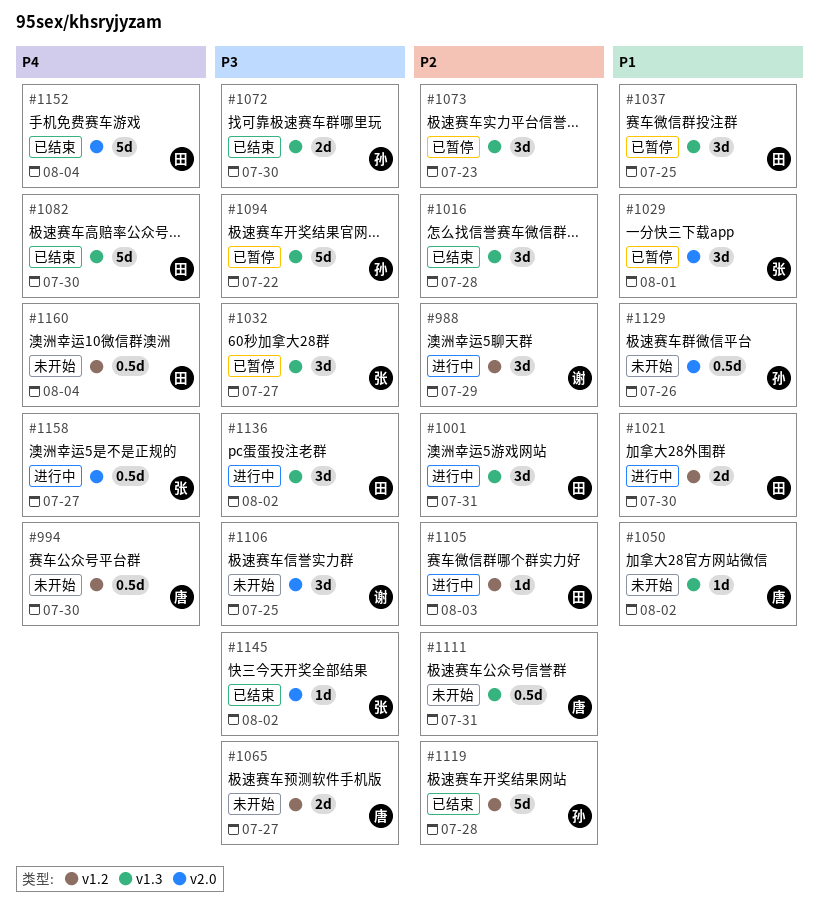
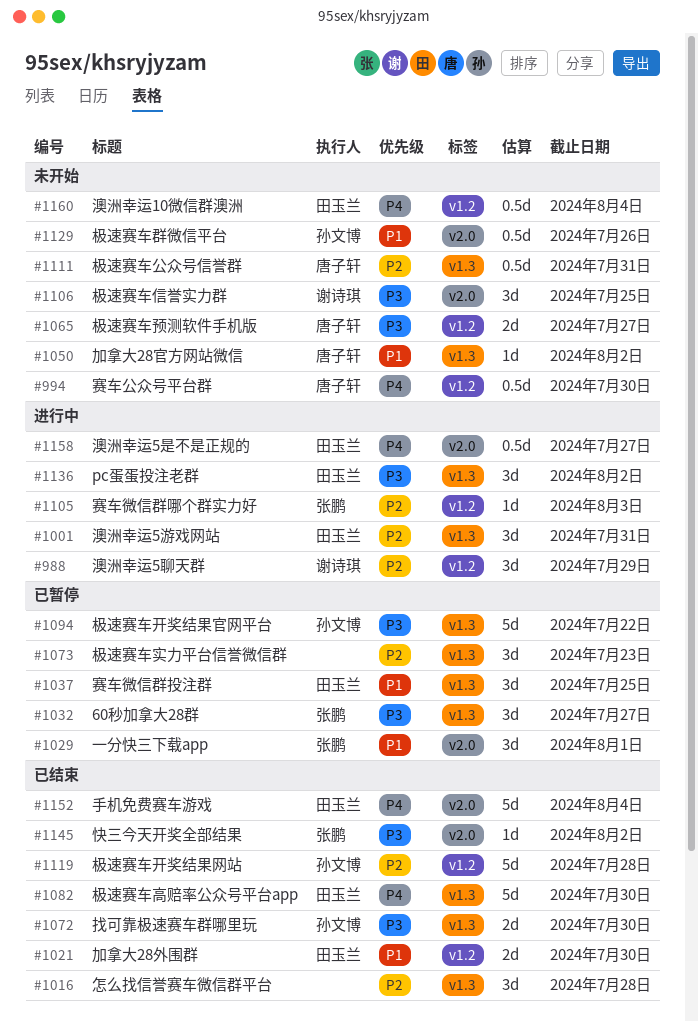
#1021, status: 进行中 -> 已结束
#1105, owner: 田玉兰 -> 张鹏
#1158, owner: 张鹏 -> 田玉兰

